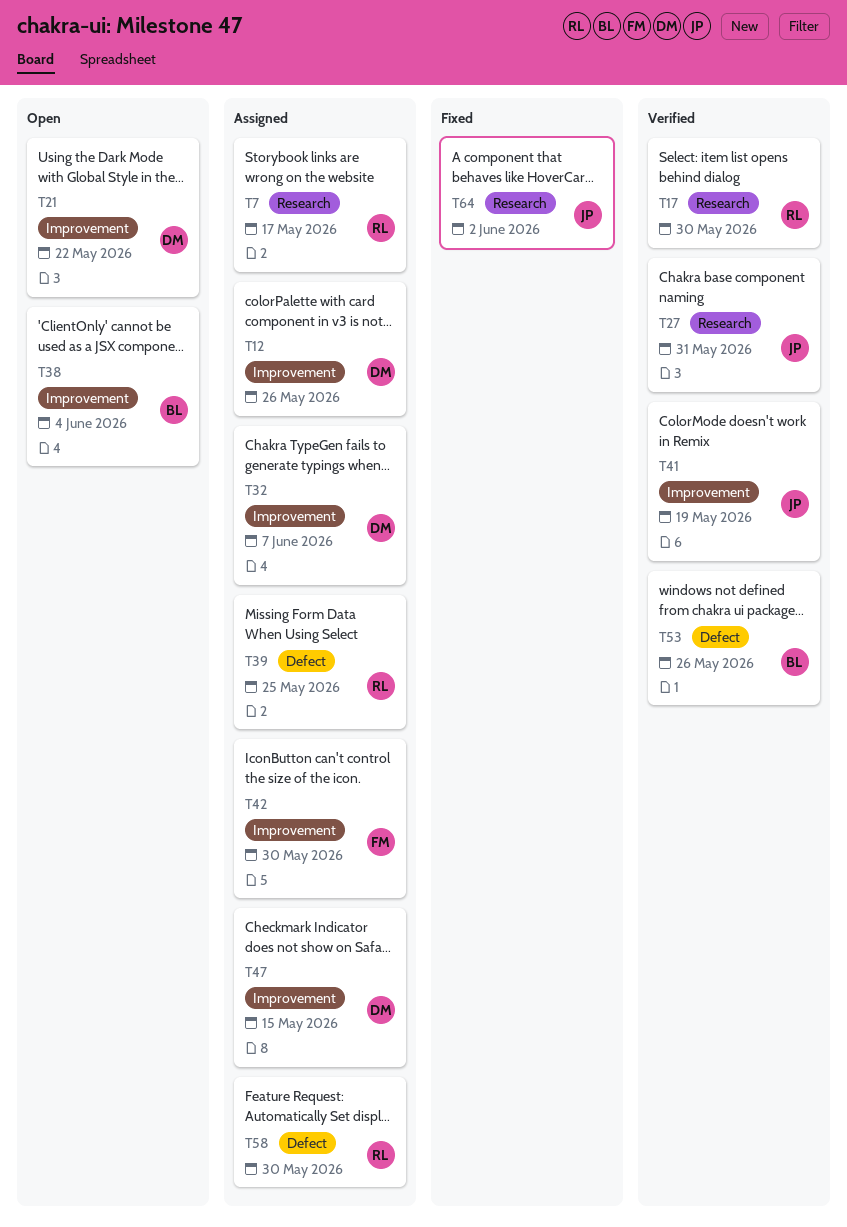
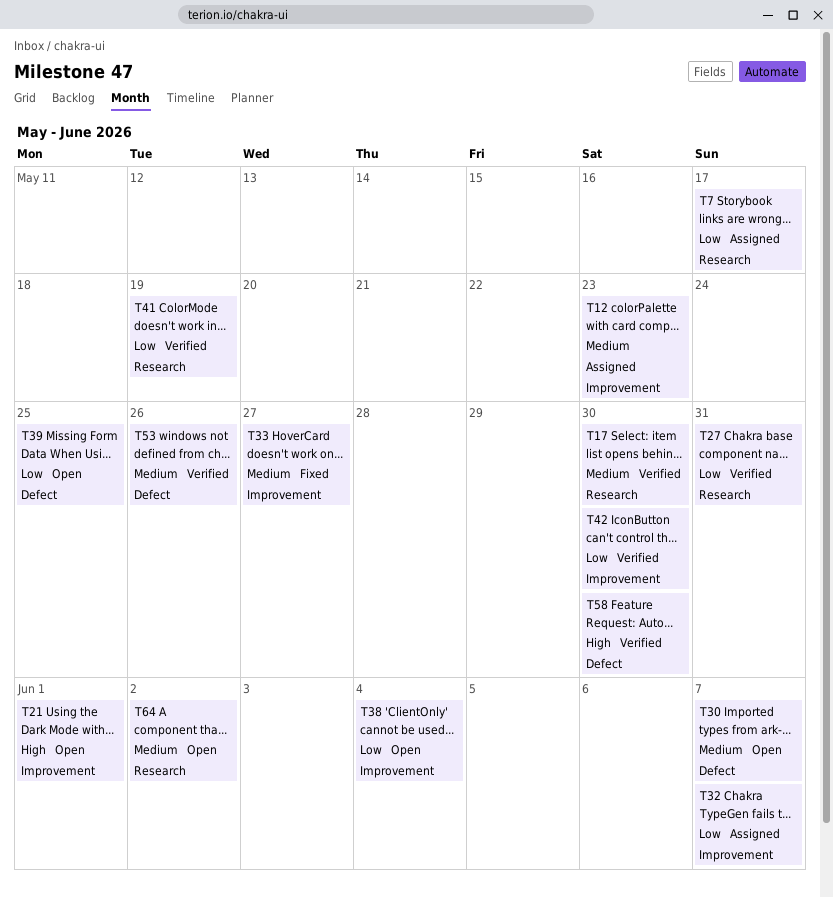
T12, due: May 26 -> May 23
T21, due: May 22 -> Jun 1
T30: none -> present
T33: none -> present
T39, status: Assigned -> Open
T41, label: Improvement -> Research
T42, status: Assigned -> Verified
T47: present -> none
T58, status: Assigned -> Verified
T64, status: Fixed -> Open

